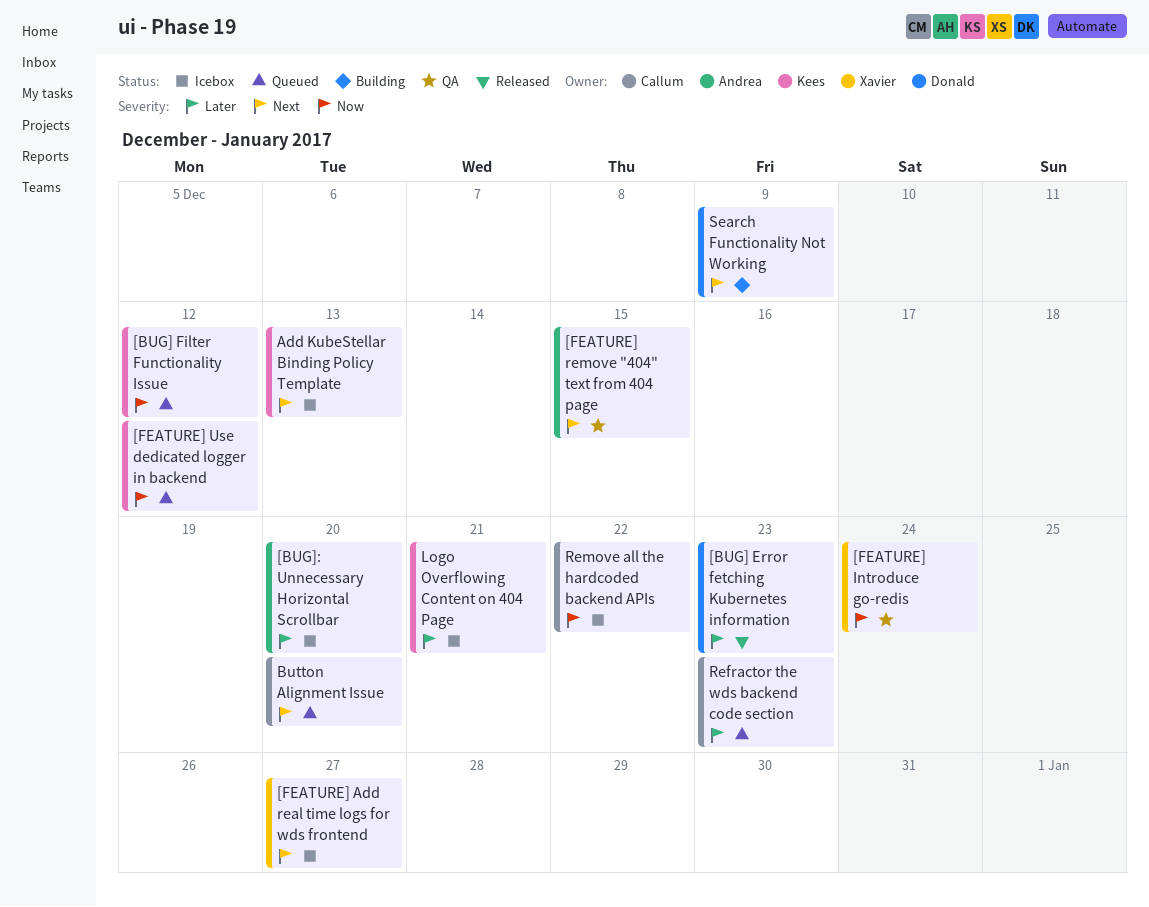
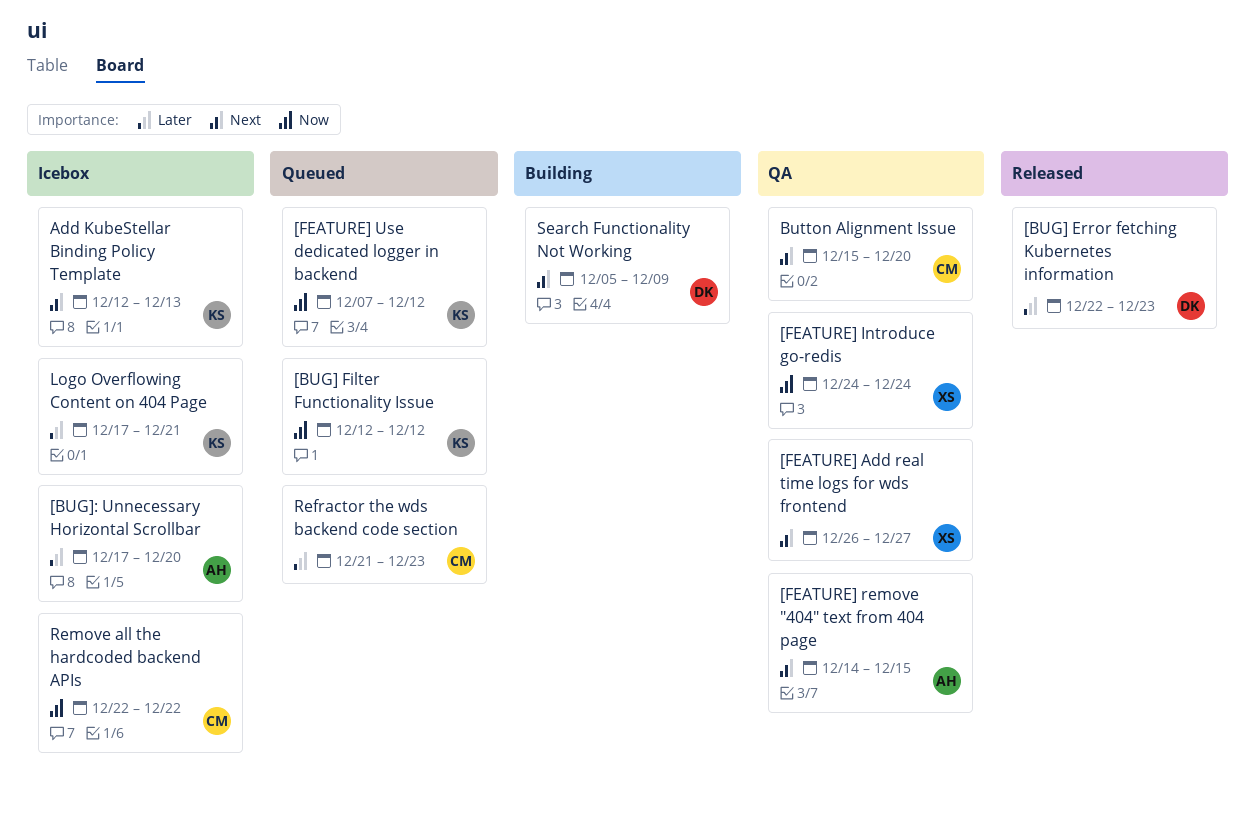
[FEATURE] Add real time logs for wds frontend, status: Icebox -> QA
Button Alignment Issue, status: Queued -> QA

